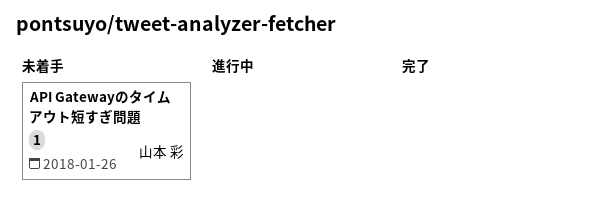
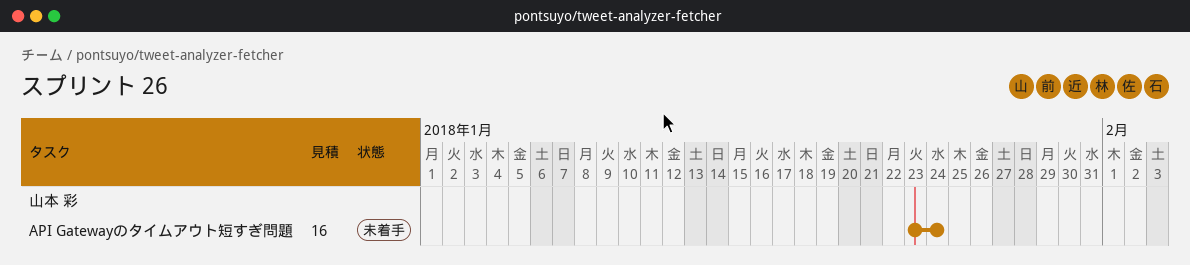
API Gatewayのタイムアウト短すぎ問題, estimate: 1 -> 16
API Gatewayのタイムアウト短すぎ問題, due: Jan 26 -> Jan 24

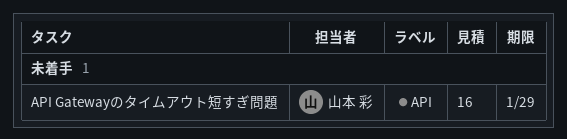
API Gatewayのタイムアウト短すぎ問題, due: Jan 24 -> Jan 29

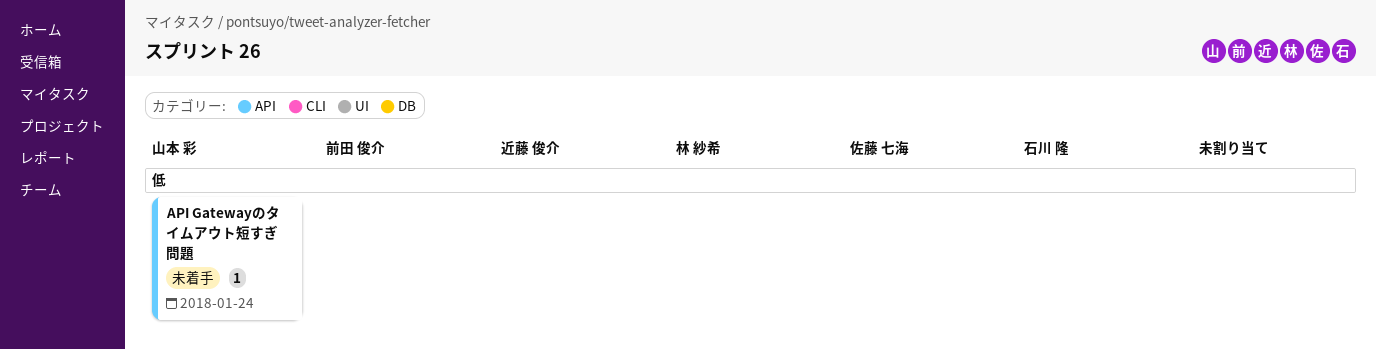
API Gatewayのタイムアウト短すぎ問題, estimate: 16 -> 1
API Gatewayのタイムアウト短すぎ問題, due: Jan 29 -> Jan 24

